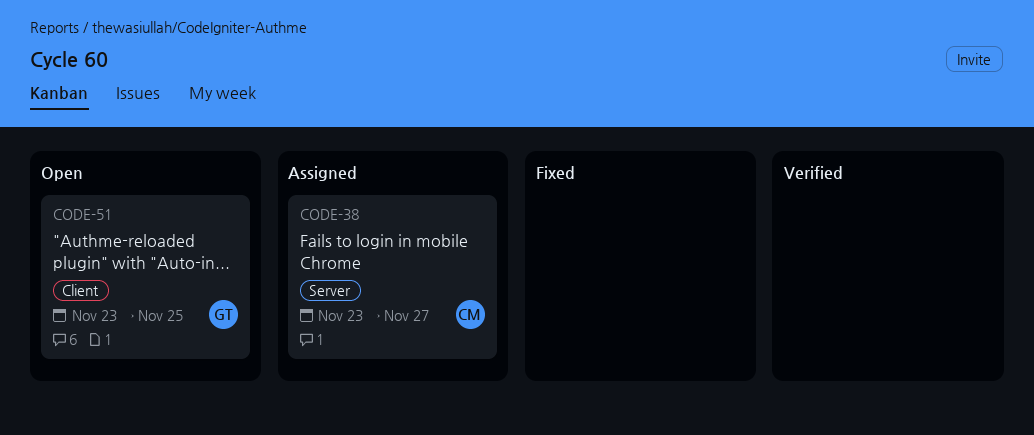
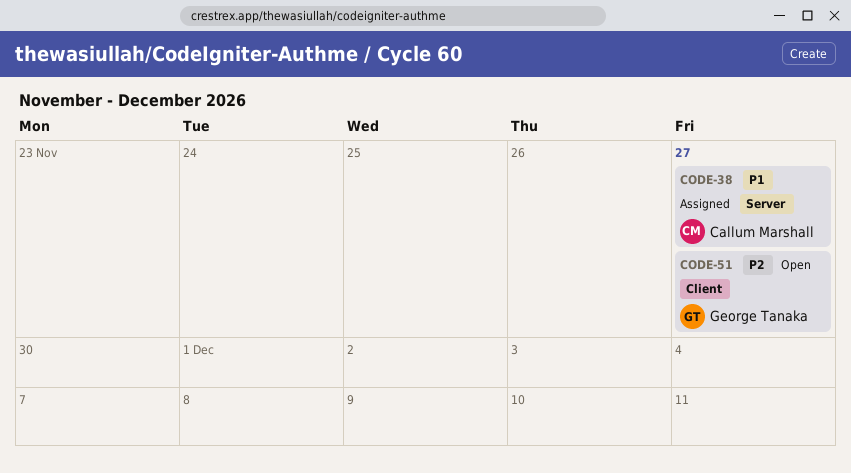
CODE-51, due: Nov 25 -> Nov 27

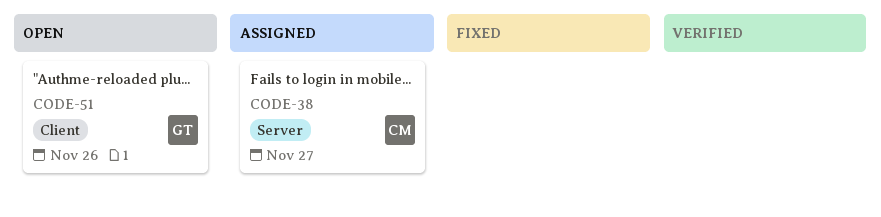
CODE-51, due: Nov 27 -> Nov 26

